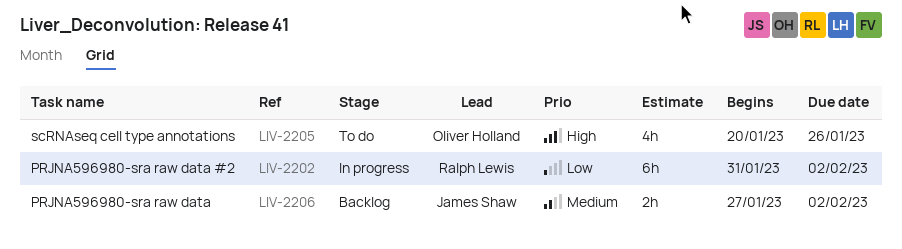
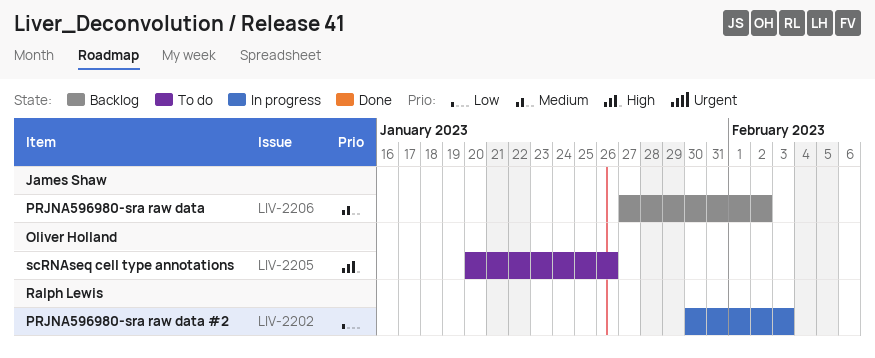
LIV-2202, start: Jan 31 -> Jan 30
LIV-2202, due: Feb 2 -> Feb 3

